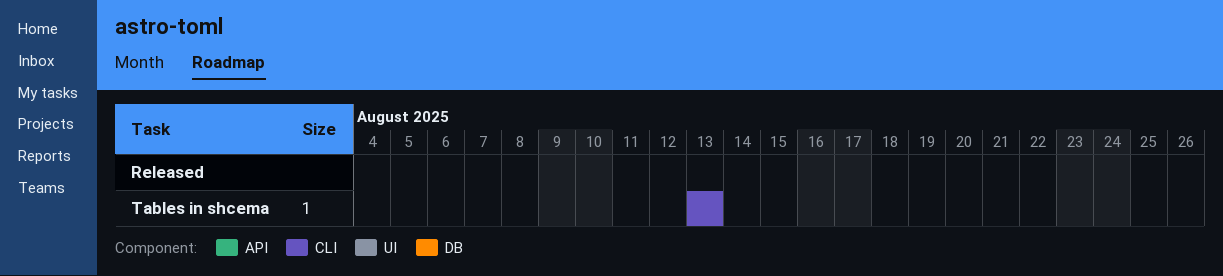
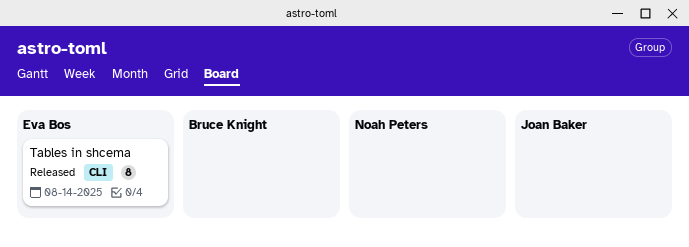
Tables in shcema, estimate: 1 -> 8
Tables in shcema, due: Aug 13 -> Aug 14

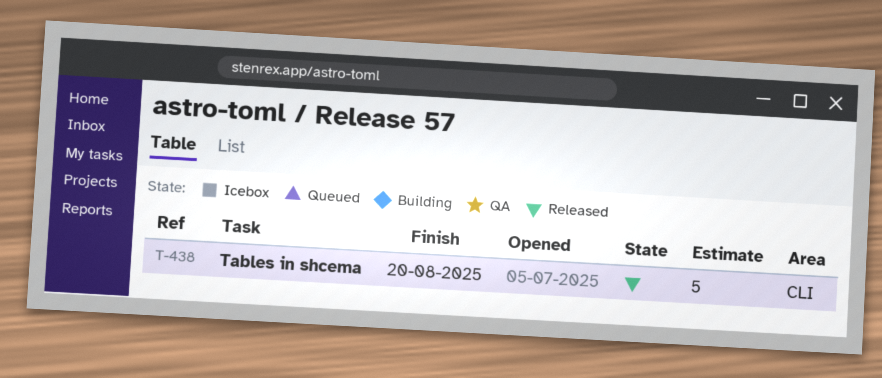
Tables in shcema, estimate: 8 -> 5
Tables in shcema, due: Aug 14 -> Aug 20

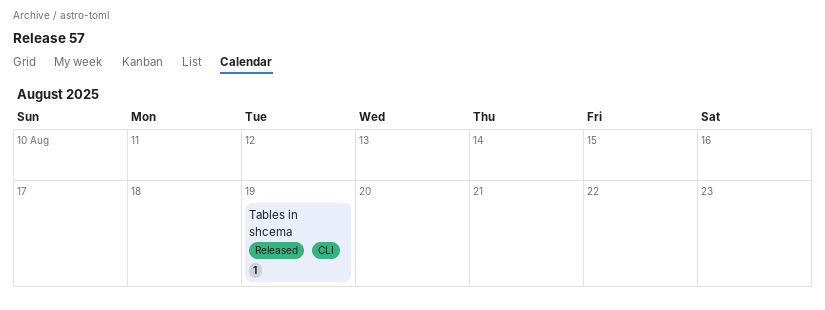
Tables in shcema, estimate: 5 -> 1
Tables in shcema, due: Aug 20 -> Aug 19

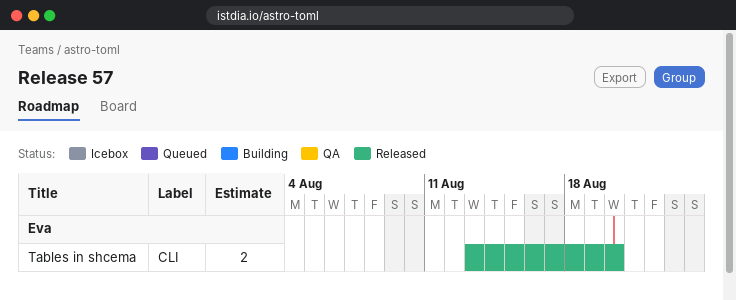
Tables in shcema, estimate: 1 -> 2
Tables in shcema, due: Aug 19 -> Aug 20

